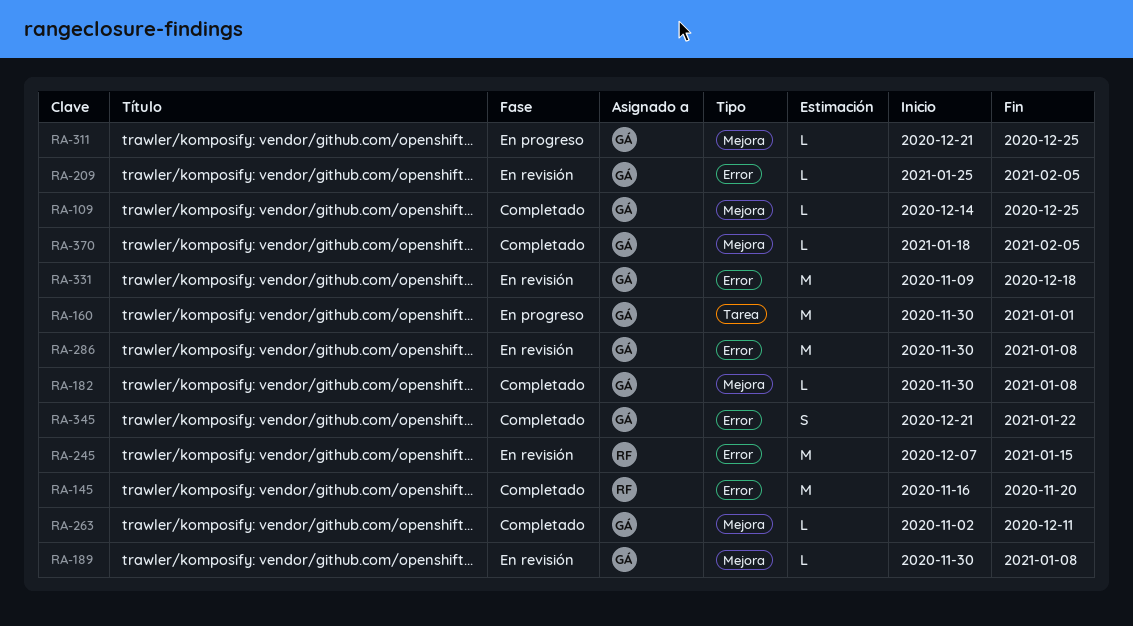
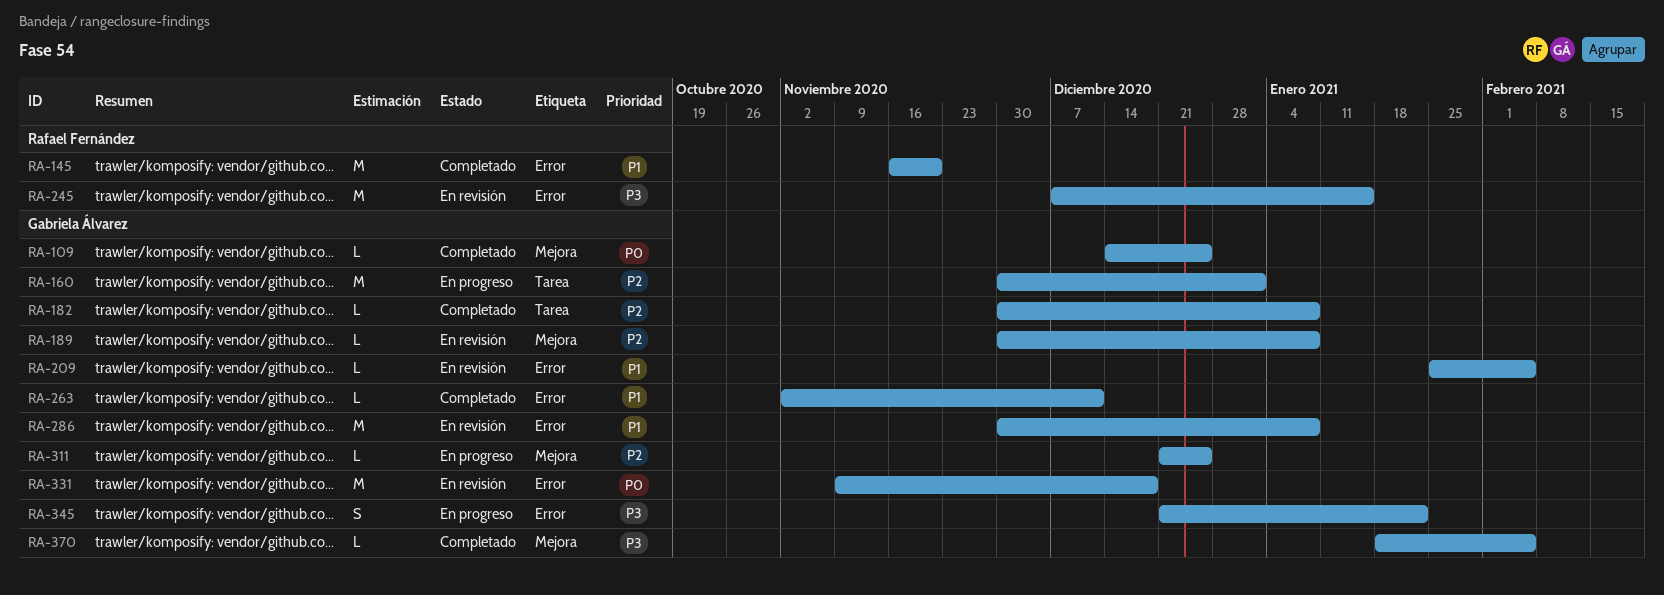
RA-182, label: Mejora -> Tarea
RA-263, label: Mejora -> Error
RA-345, status: Completado -> En progreso

